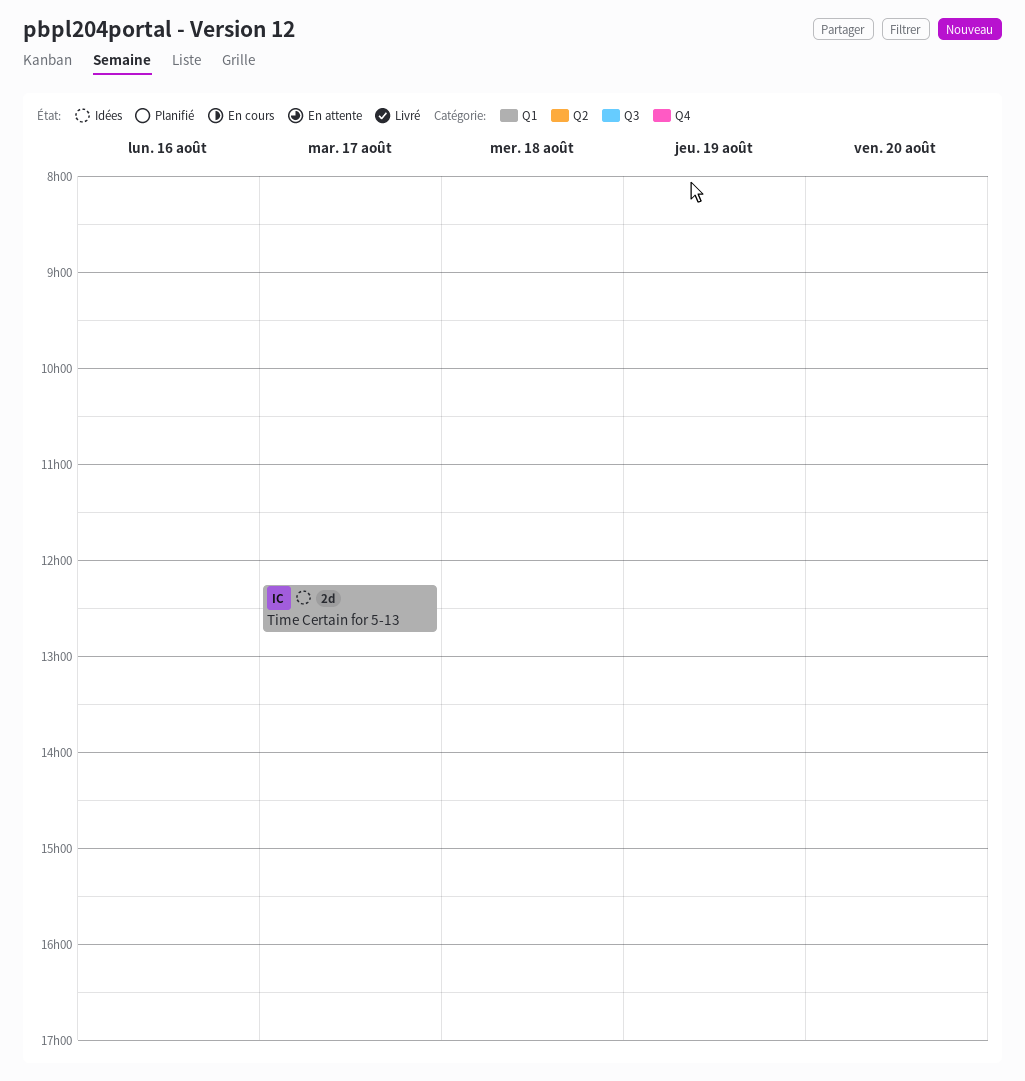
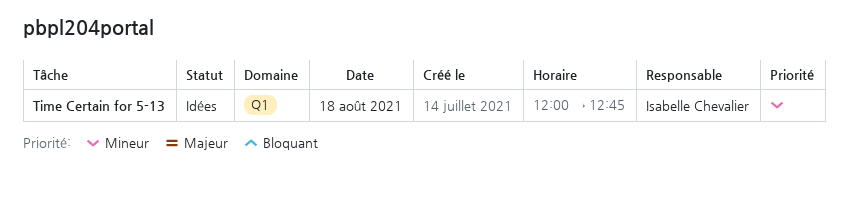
Time Certain for 5-13, day: Aug 17 -> Aug 18
Time Certain for 5-13, begins: 12:15 -> 12:00

